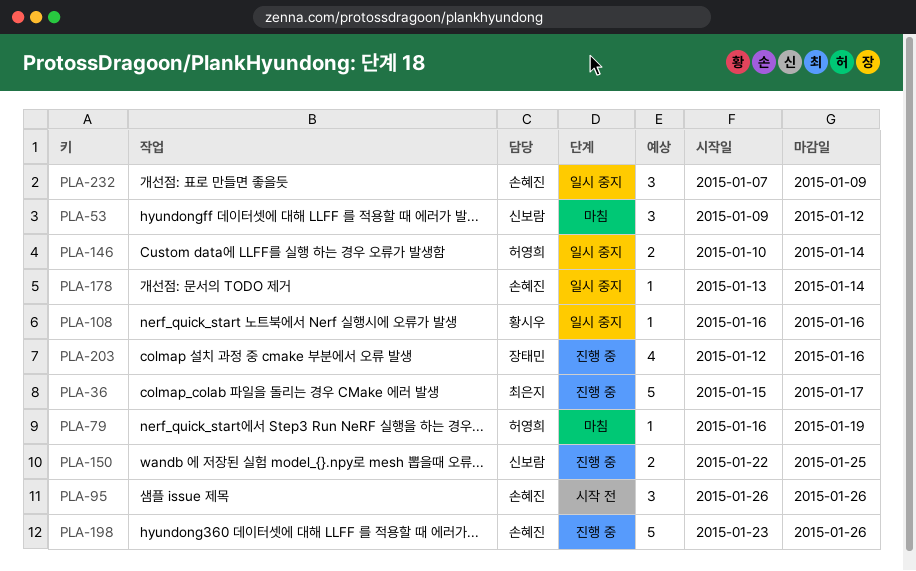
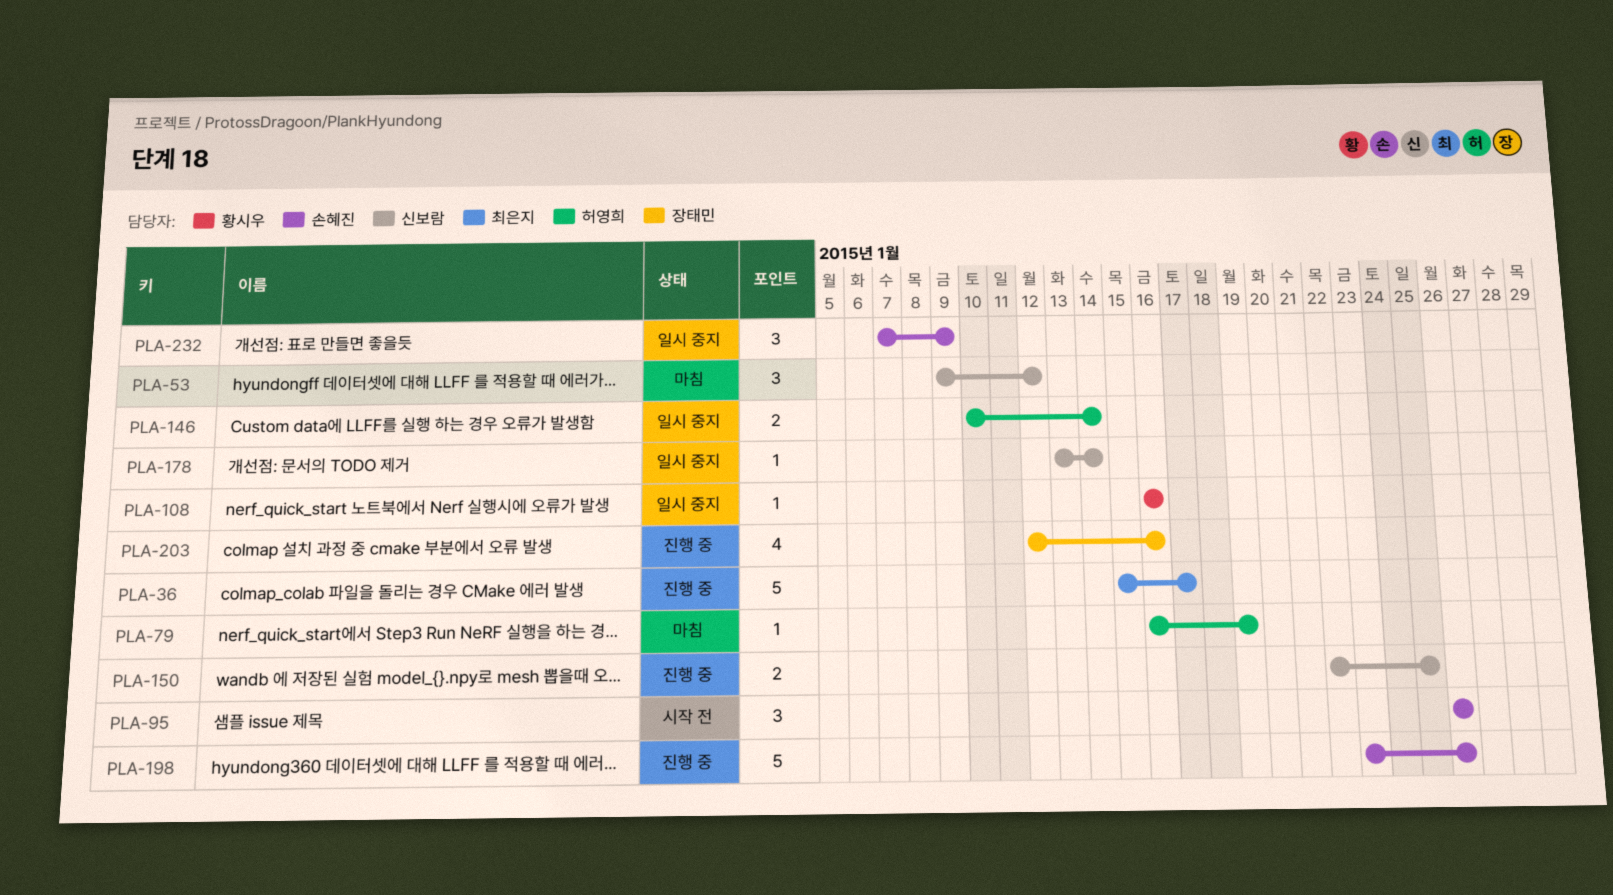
PLA-178, owner: 손혜진 -> 신보람

